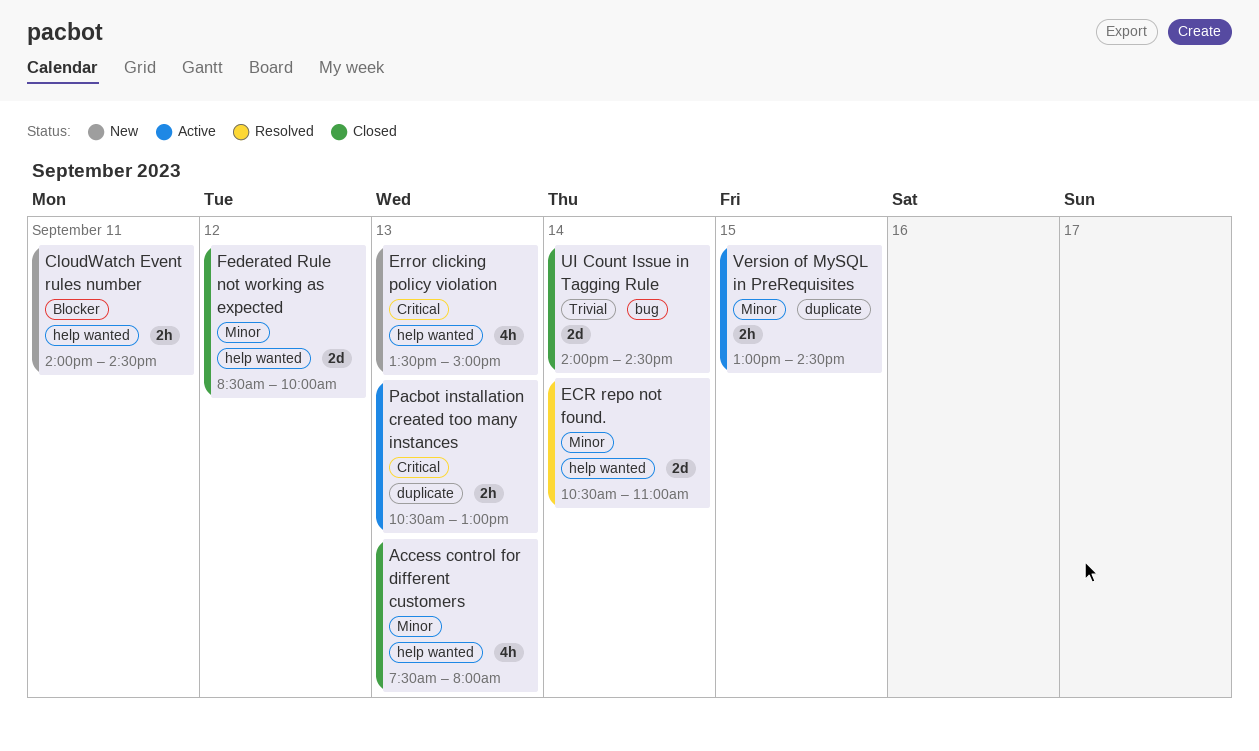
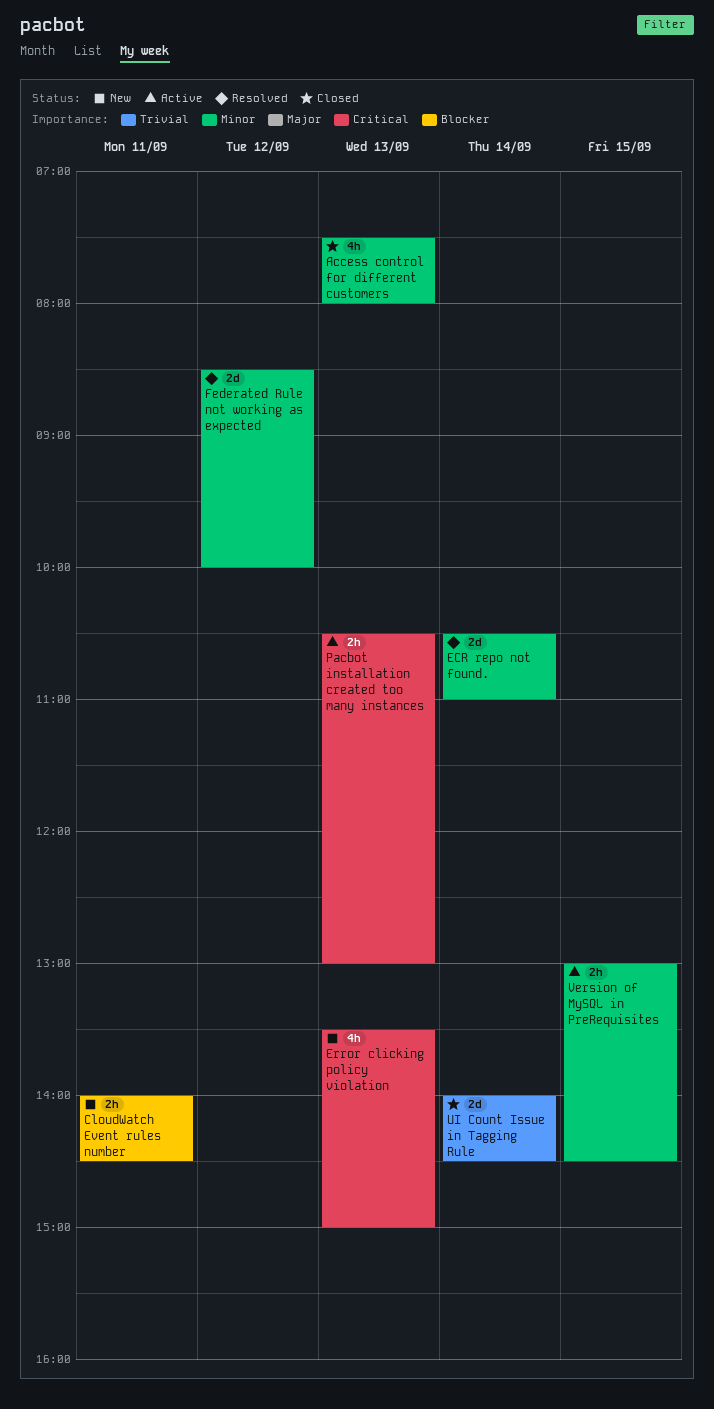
Federated Rule not working as expected, status: Closed -> Resolved

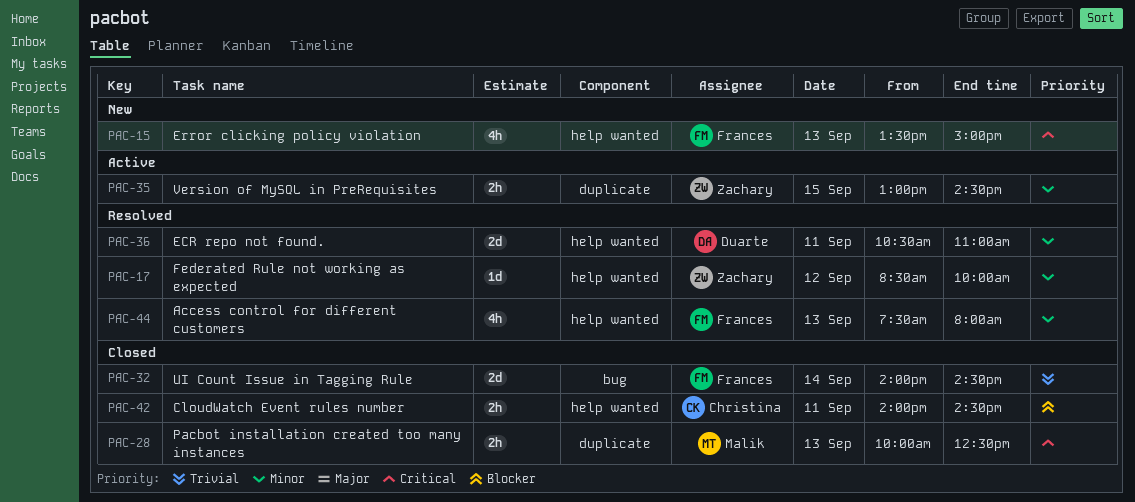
Access control for different customers, status: Closed -> Resolved
CloudWatch Event rules number, status: New -> Closed
ECR repo not found., day: Sep 14 -> Sep 11
Federated Rule not working as expected, estimate: 2d -> 1d
Pacbot installation created too many instances, status: Active -> Closed
Pacbot installation created too many instances, begins: 10:30 -> 10:00
Pacbot installation created too many instances, ends: 13:00 -> 12:30

